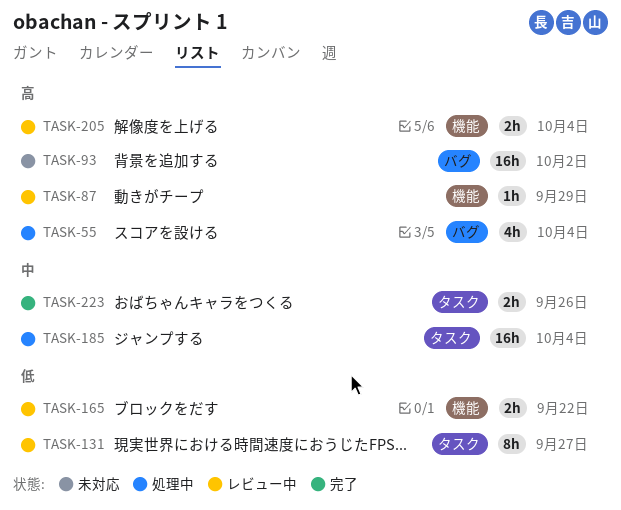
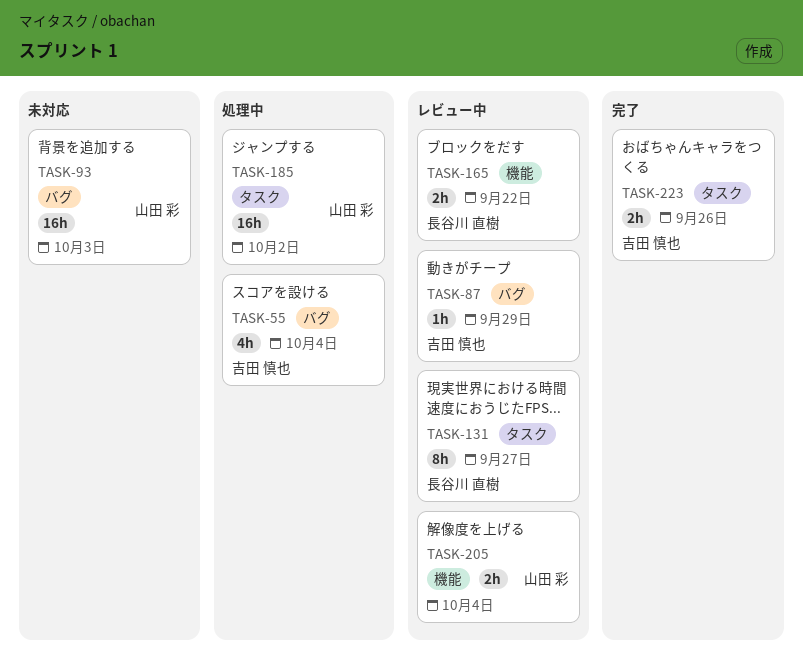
TASK-87, label: 機能 -> バグ
TASK-93, due: Oct 2 -> Oct 3
TASK-185, due: Oct 4 -> Oct 2

